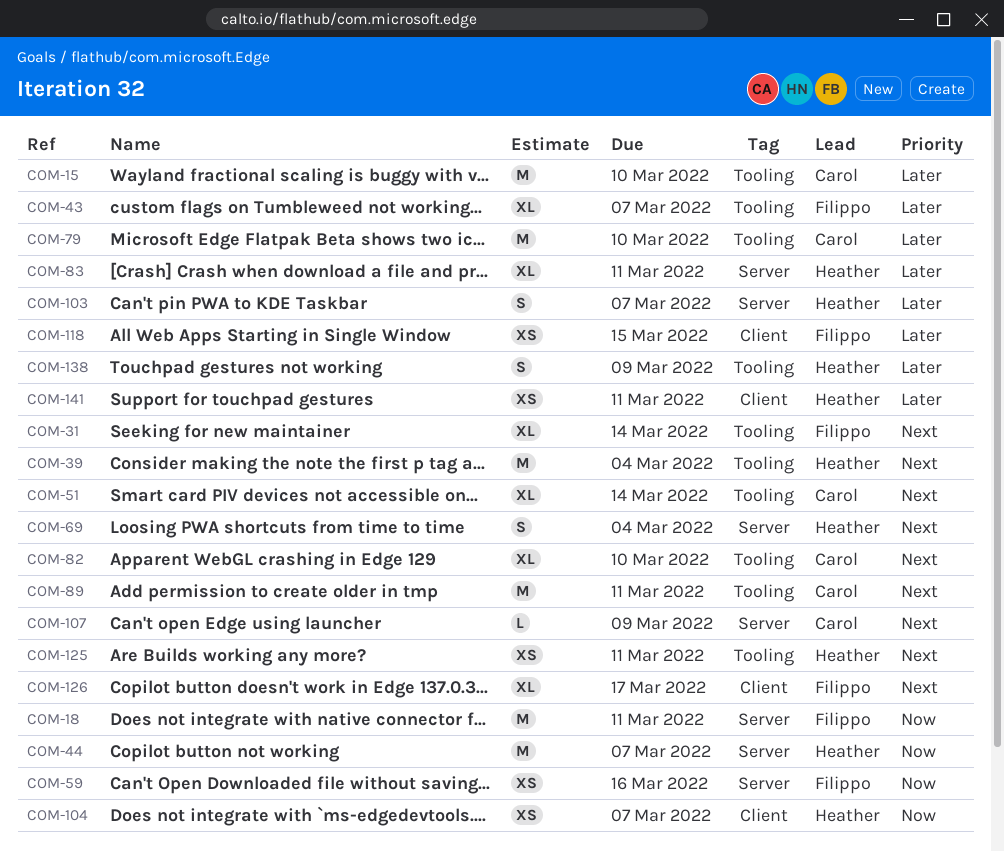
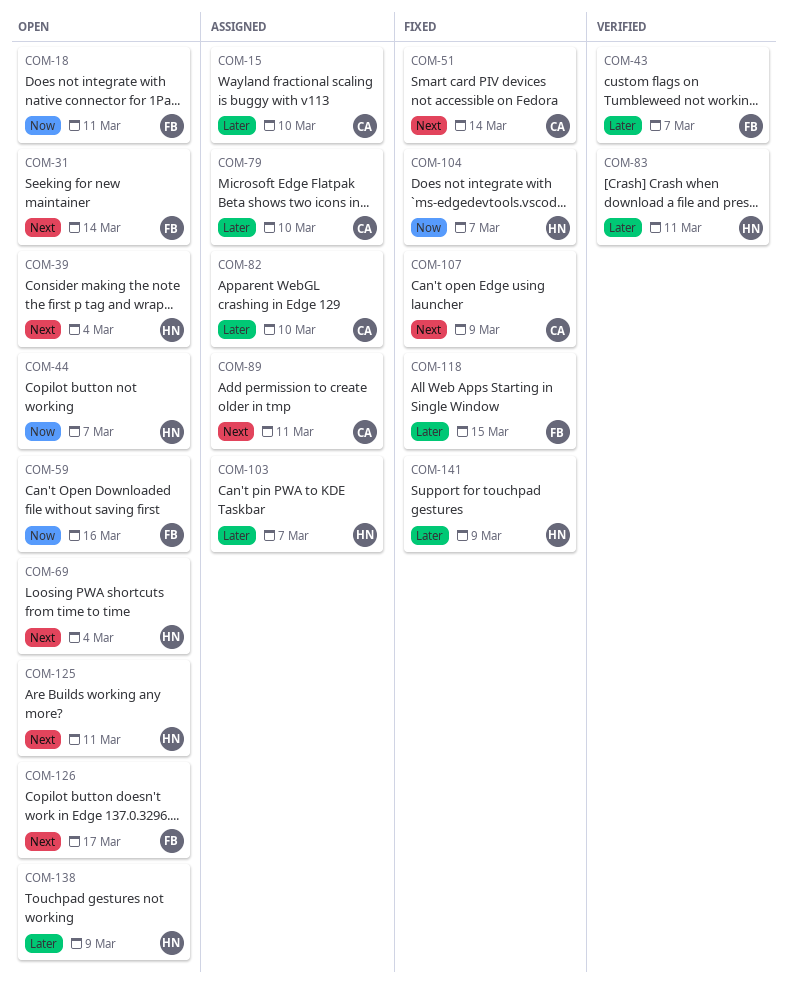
COM-82, priority: Next -> Later
COM-141, due: Mar 11 -> Mar 9

